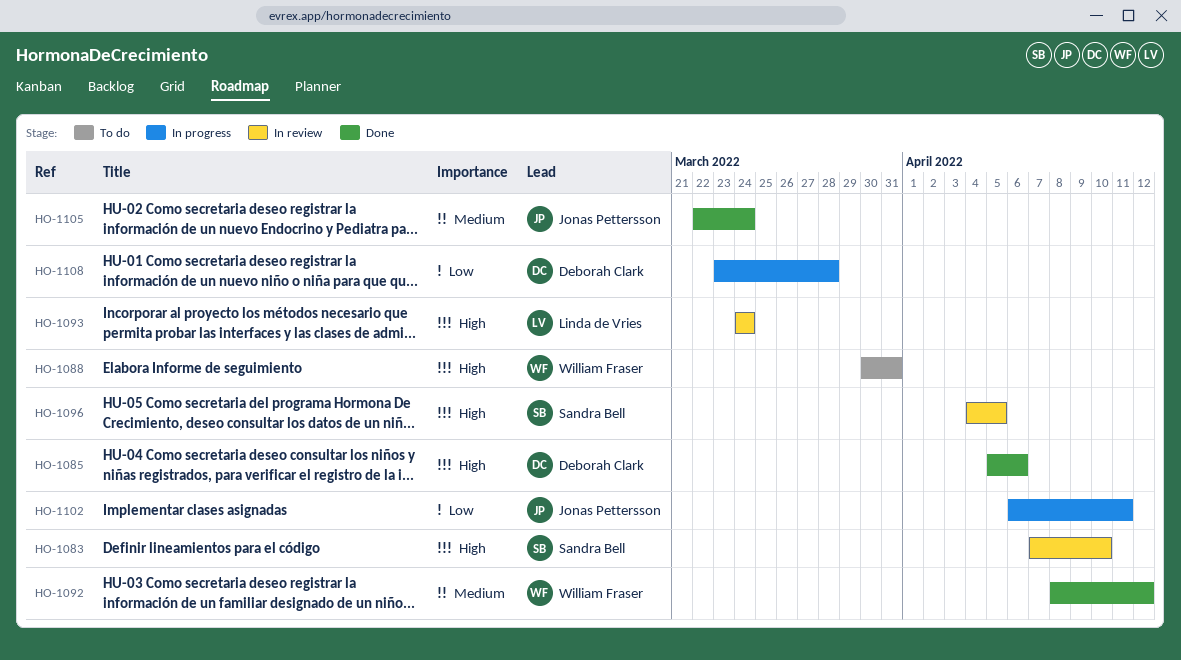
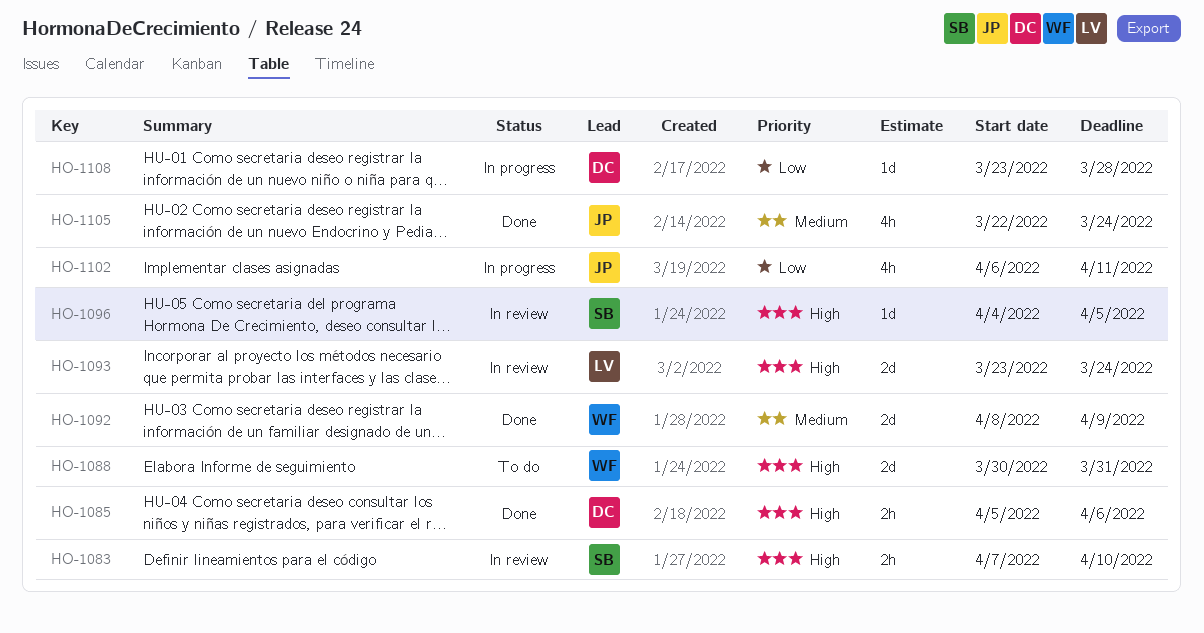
HO-1092, due: Apr 12 -> Apr 9
HO-1093, start: Mar 24 -> Mar 23

